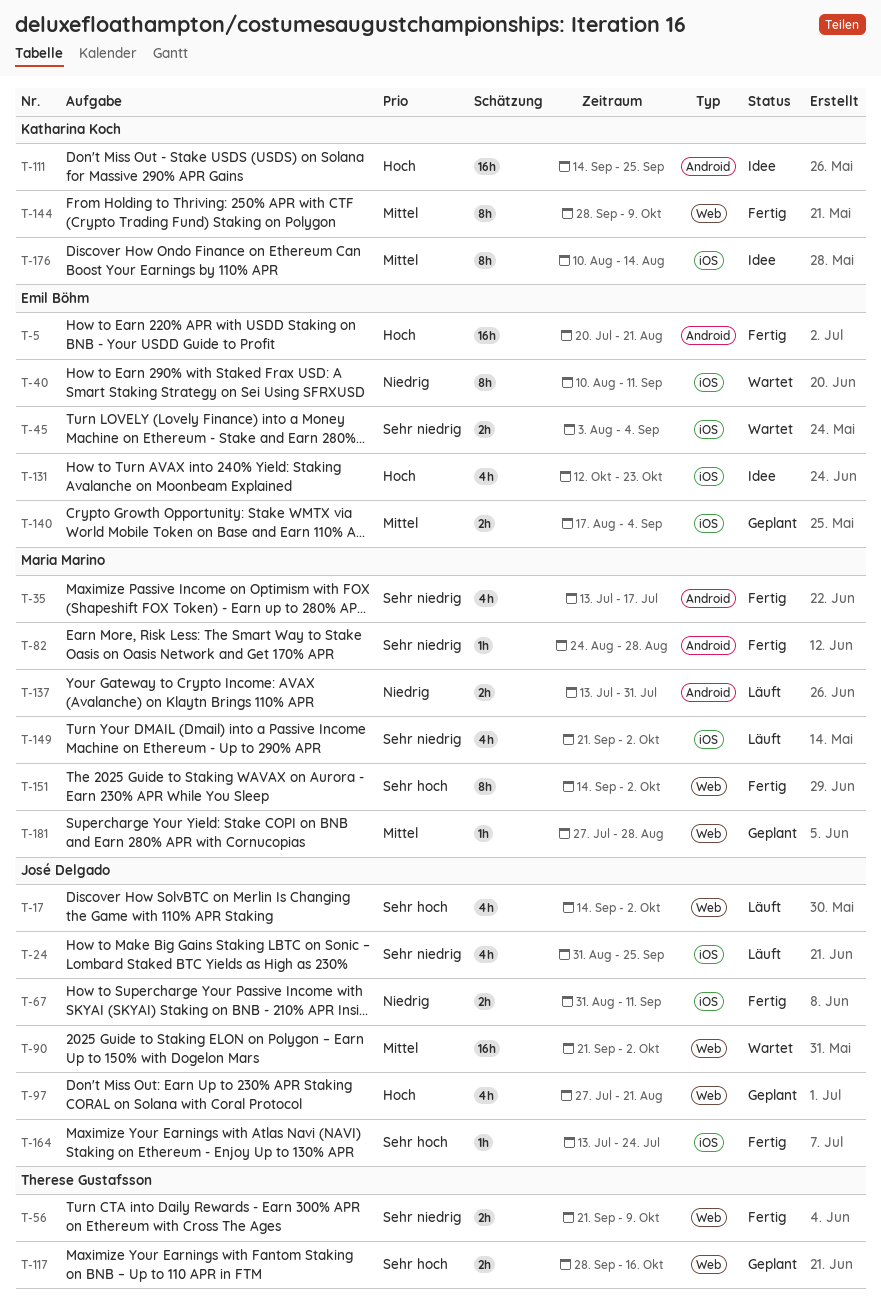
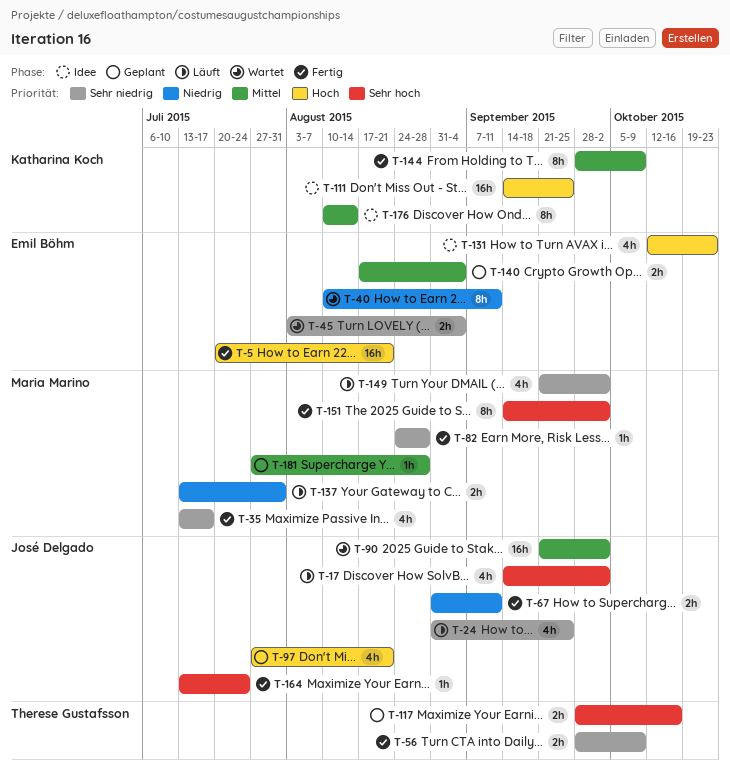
T-56, start: Sep 21 -> Sep 28

